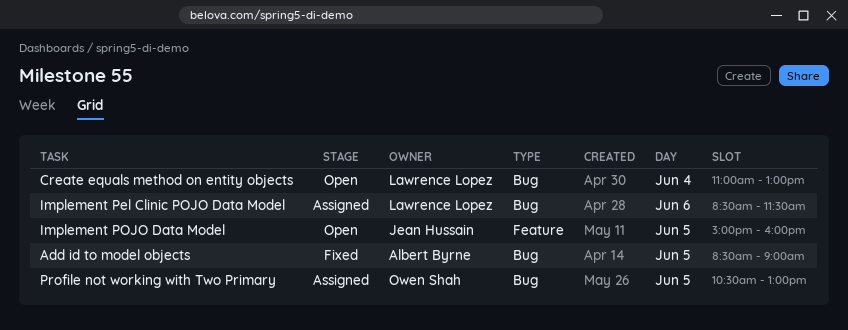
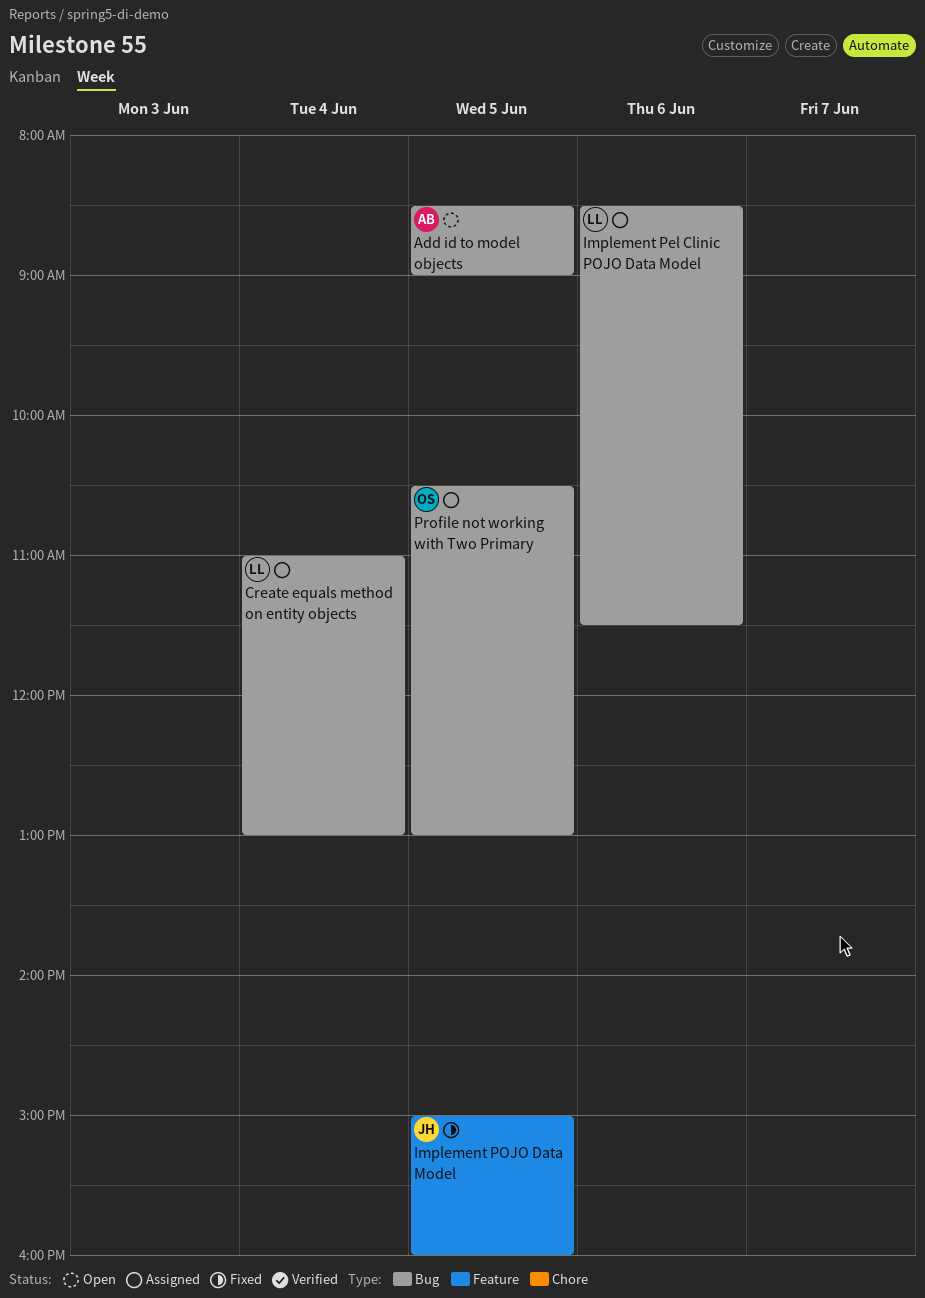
Add id to model objects, status: Fixed -> Open
Create equals method on entity objects, status: Open -> Assigned
Implement POJO Data Model, status: Open -> Fixed

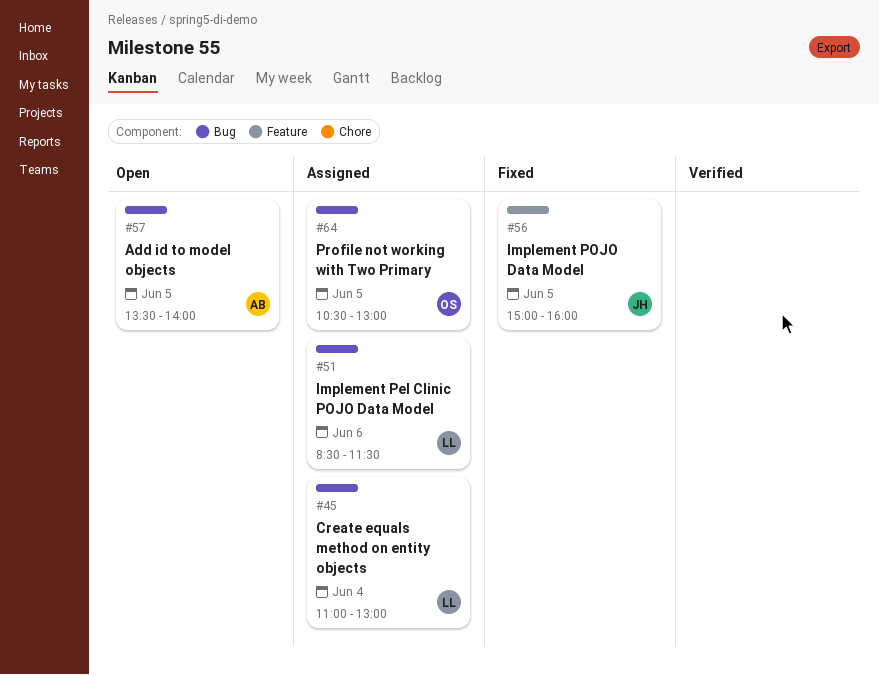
Add id to model objects, begins: 08:30 -> 13:30
Add id to model objects, ends: 09:00 -> 14:00

